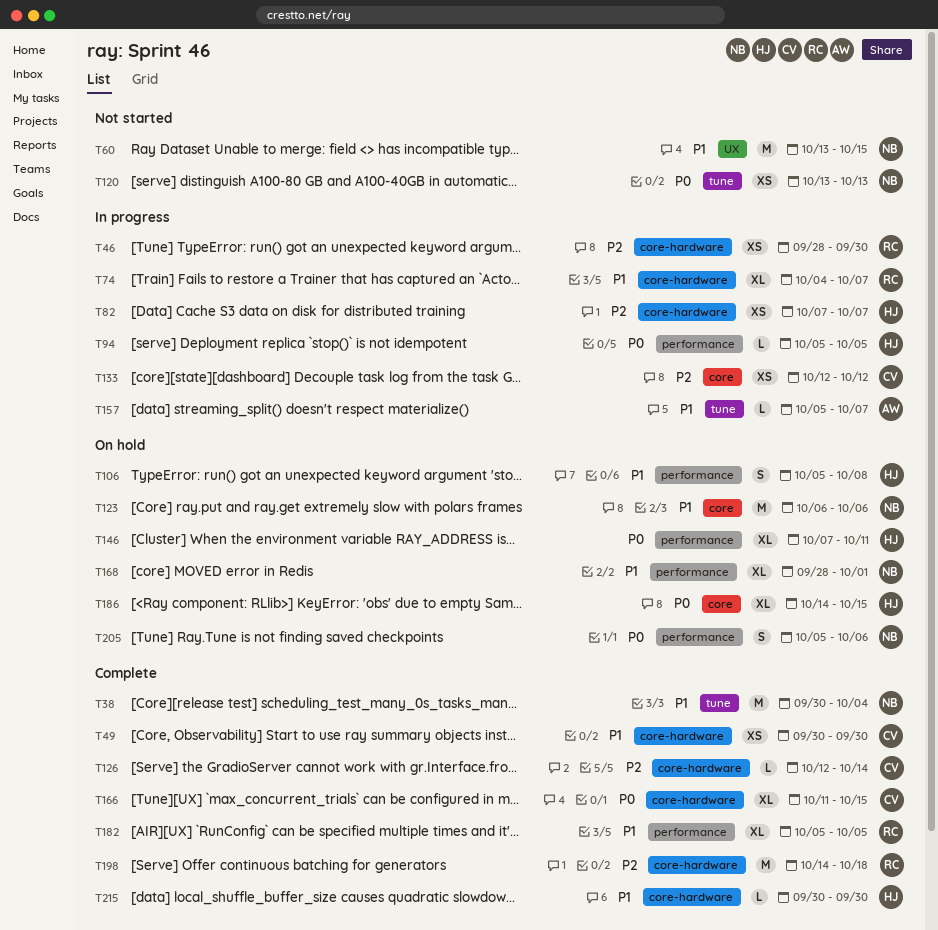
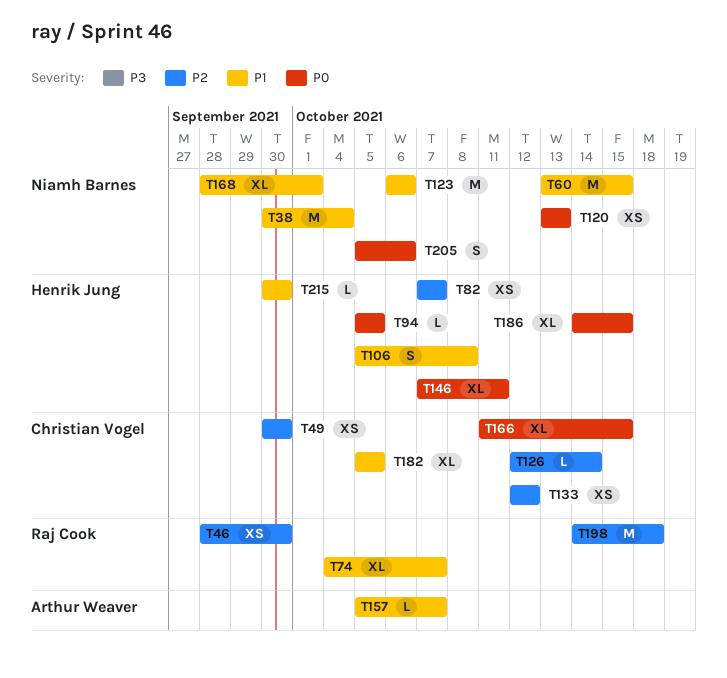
T49, priority: P1 -> P2
T182, owner: Raj Cook -> Christian Vogel

